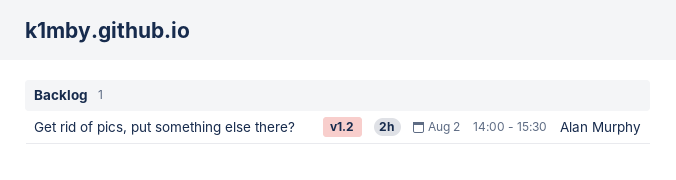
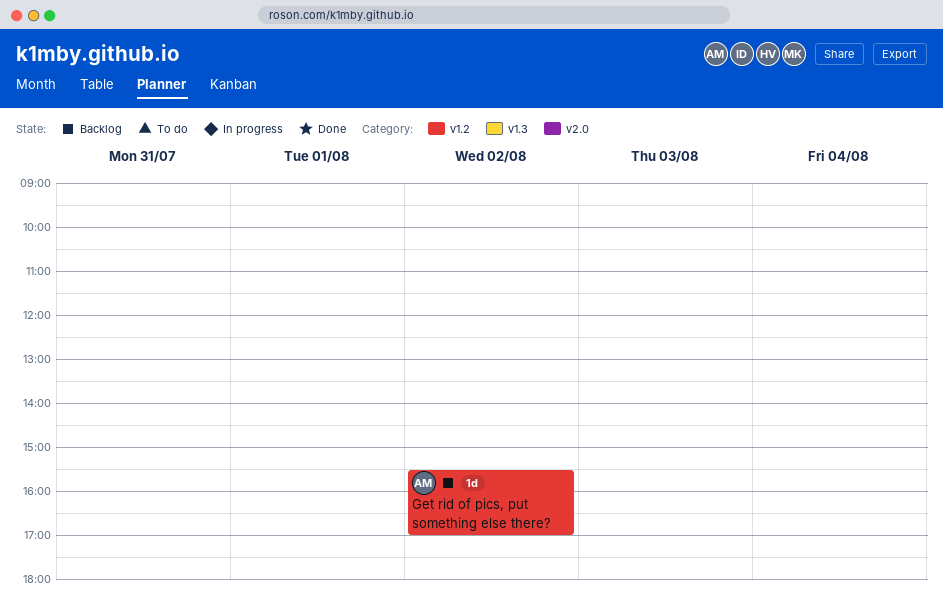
Get rid of pics, put something else there?, estimate: 2h -> 1d
Get rid of pics, put something else there?, begins: 14:00 -> 15:30
Get rid of pics, put something else there?, ends: 15:30 -> 17:00

